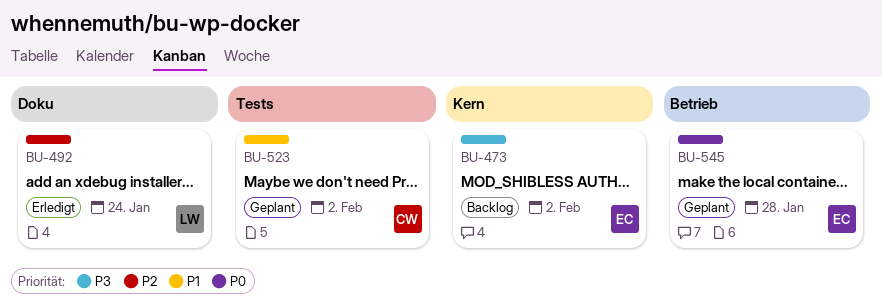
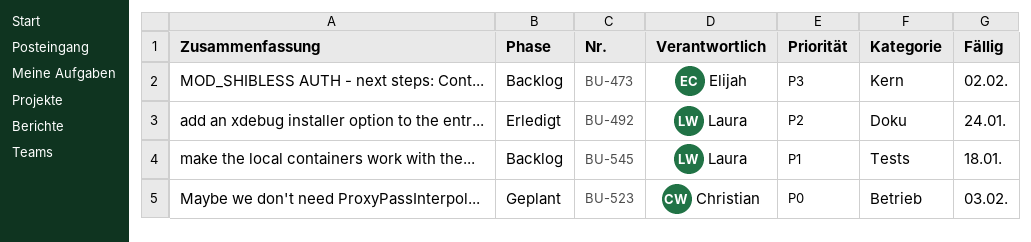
BU-523, priority: P1 -> P0
BU-523, label: Tests -> Betrieb
BU-523, due: Feb 2 -> Feb 3
BU-545, status: Geplant -> Backlog
BU-545, owner: Elijah -> Laura
BU-545, priority: P0 -> P1
BU-545, label: Betrieb -> Tests
BU-545, due: Jan 28 -> Jan 18

